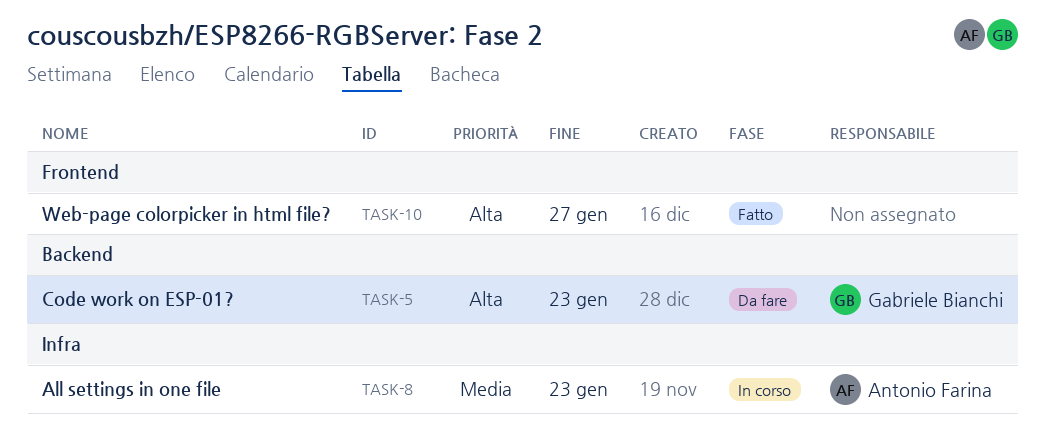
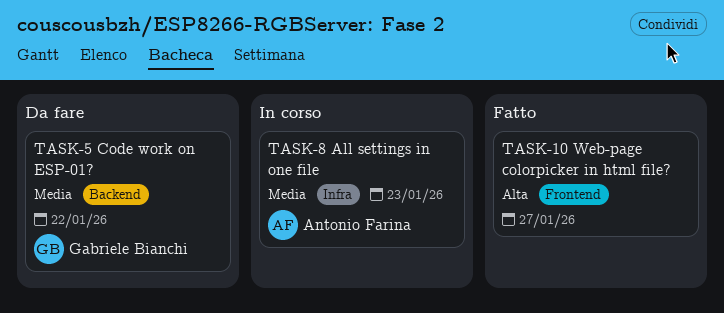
TASK-5, priority: Alta -> Media
TASK-5, due: Jan 23 -> Jan 22

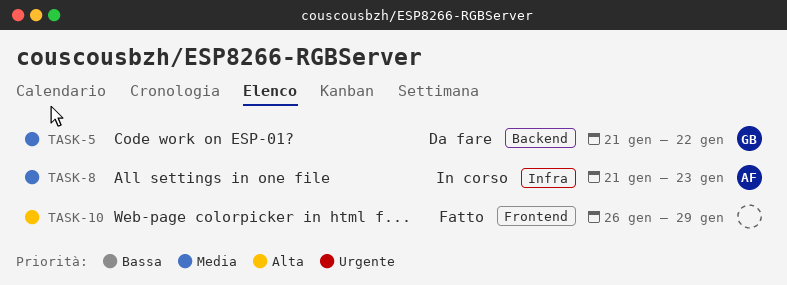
TASK-10, due: Jan 27 -> Jan 29

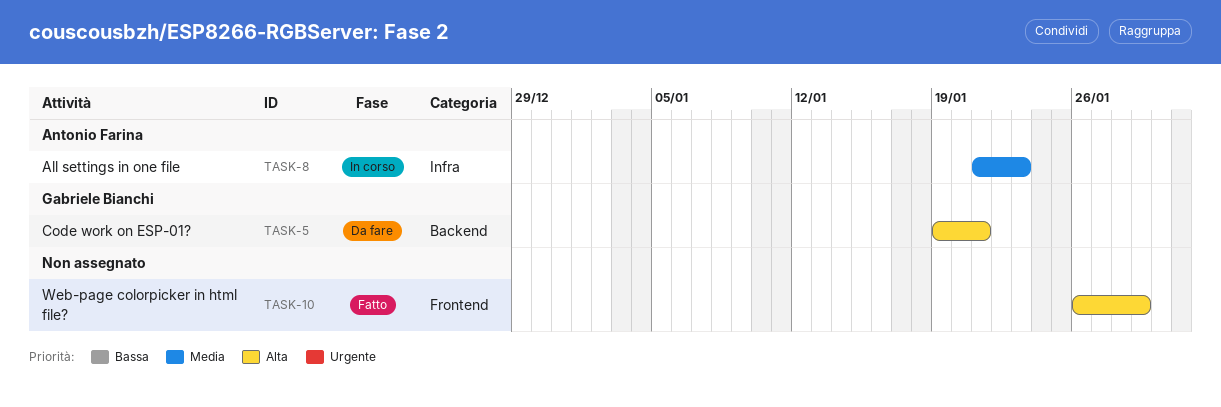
TASK-5, priority: Media -> Alta
TASK-5, start: Jan 21 -> Jan 19
TASK-5, due: Jan 22 -> Jan 21

